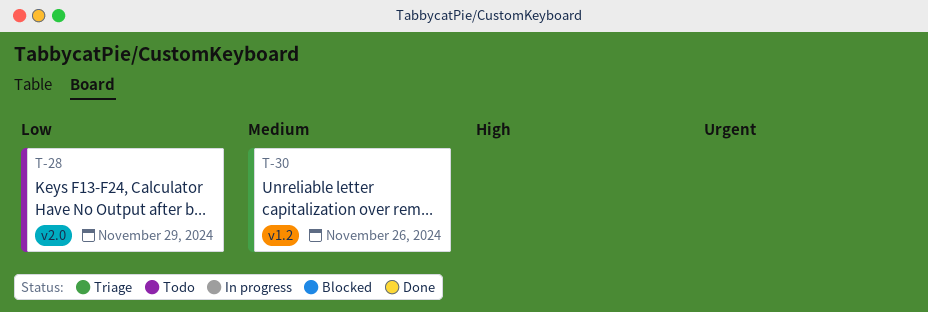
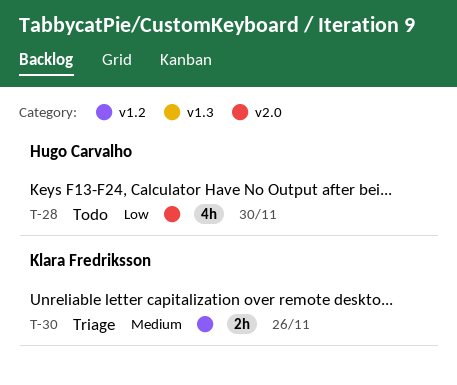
T-28, due: Nov 29 -> Nov 30

